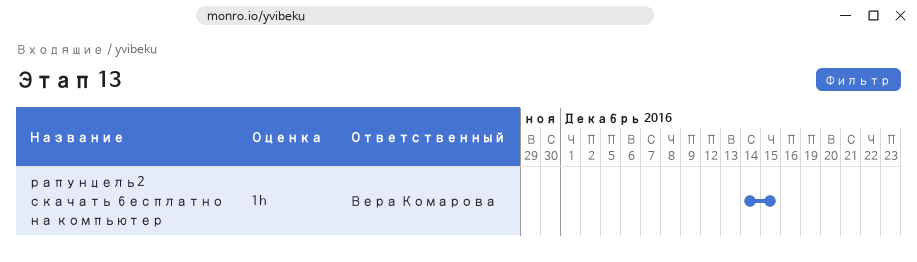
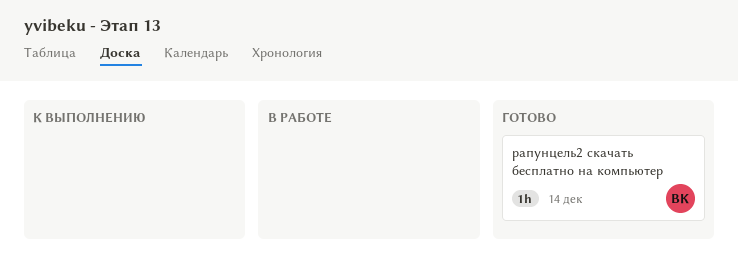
рапунцель2 скачать бесплатно на компьютер, due: Dec 15 -> Dec 14

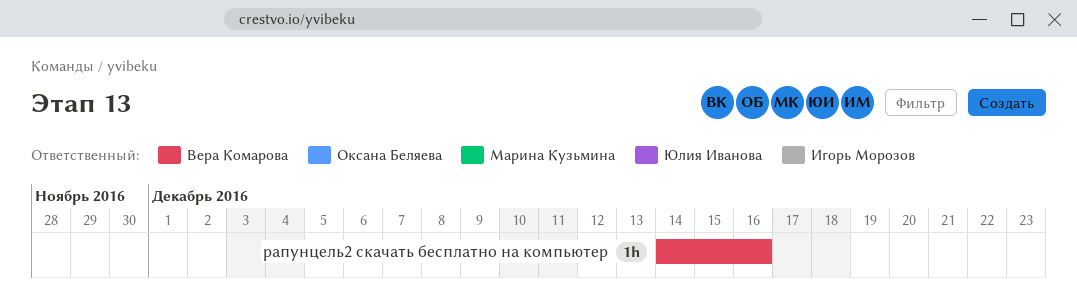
рапунцель2 скачать бесплатно на компьютер, due: Dec 14 -> Dec 16

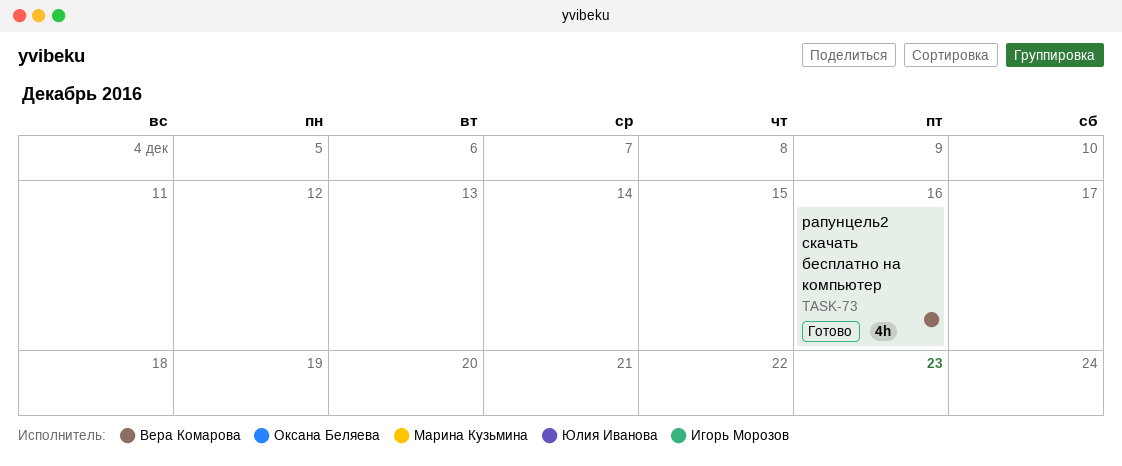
рапунцель2 скачать бесплатно на компьютер, estimate: 1h -> 4h

